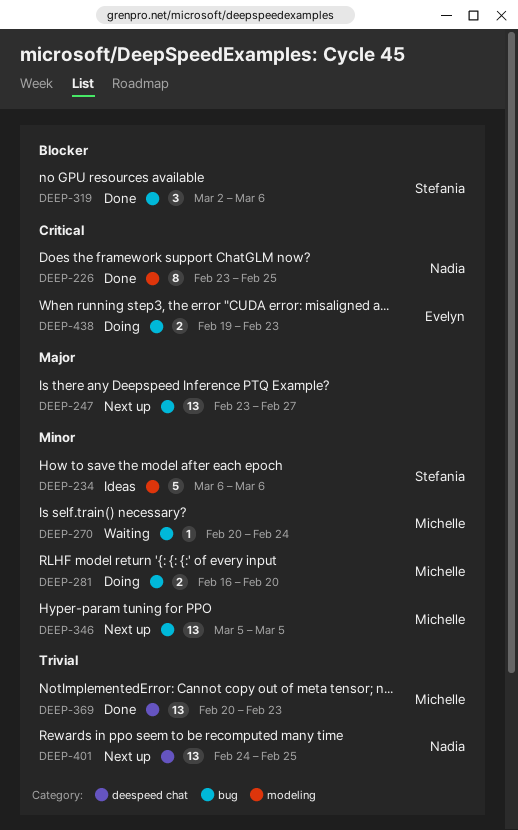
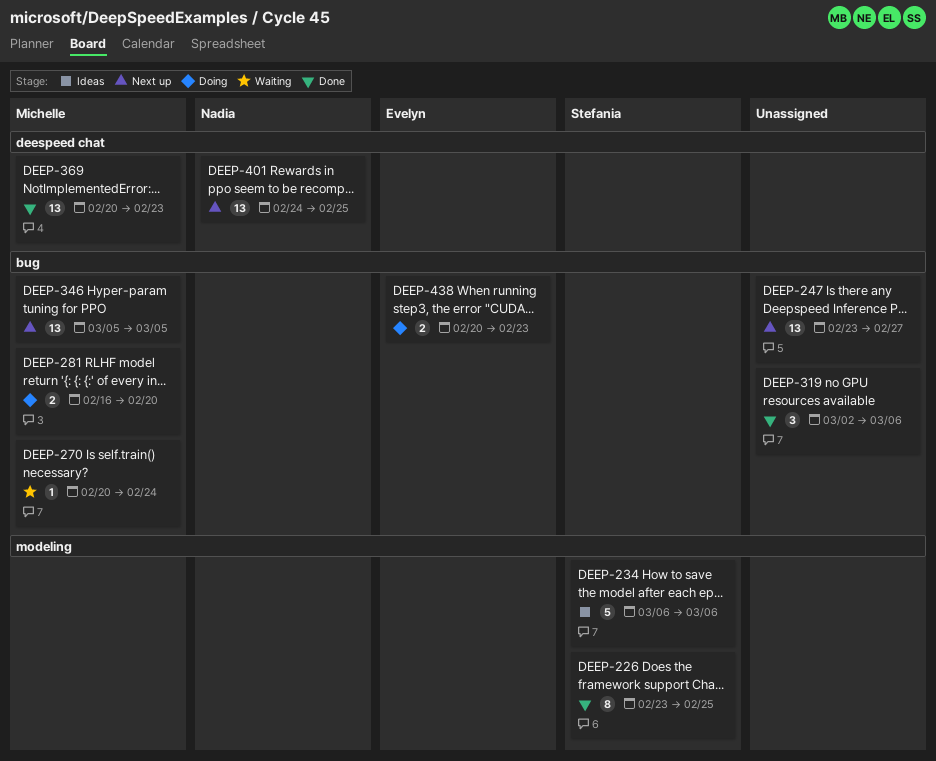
DEEP-226, owner: Nadia -> Stefania
DEEP-319, owner: Stefania -> none
DEEP-438, start: Feb 19 -> Feb 20

